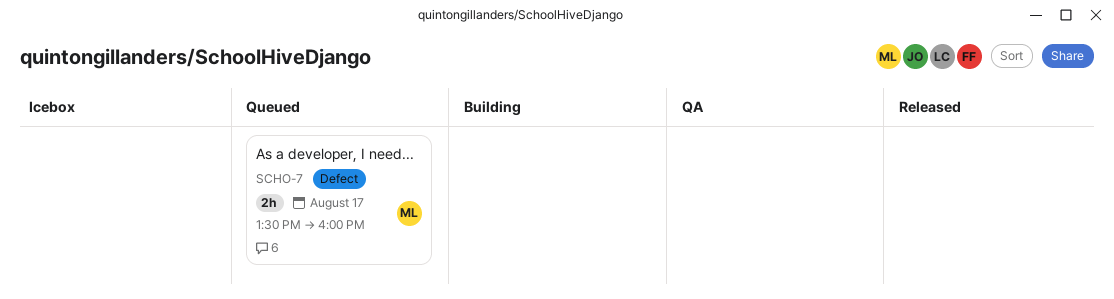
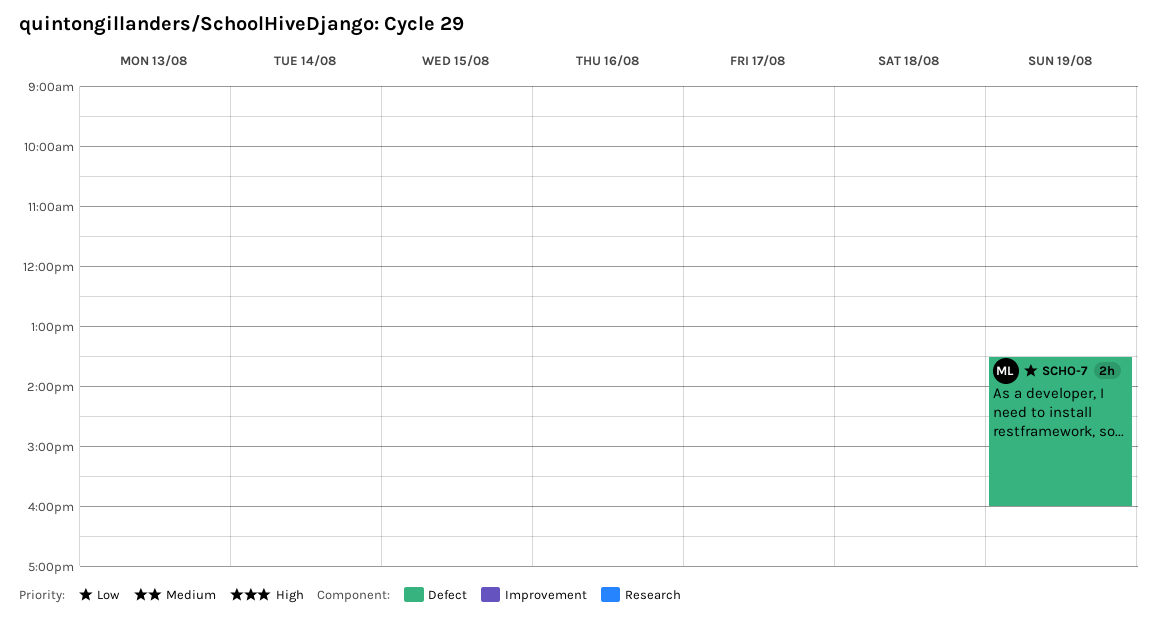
SCHO-7, day: Aug 17 -> Aug 19

